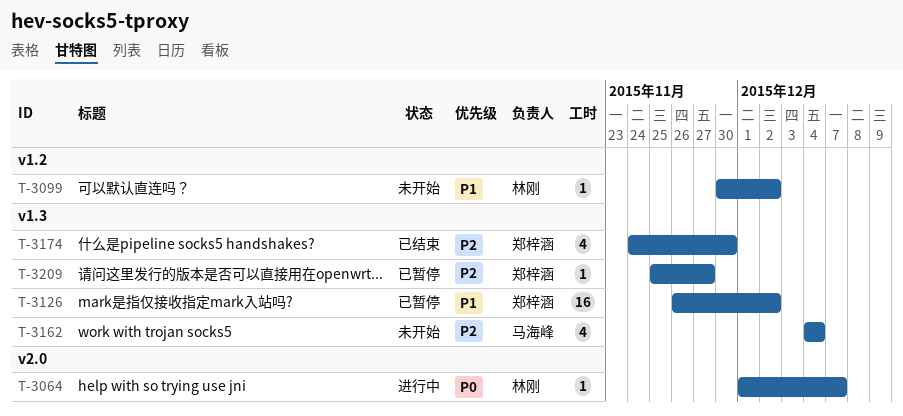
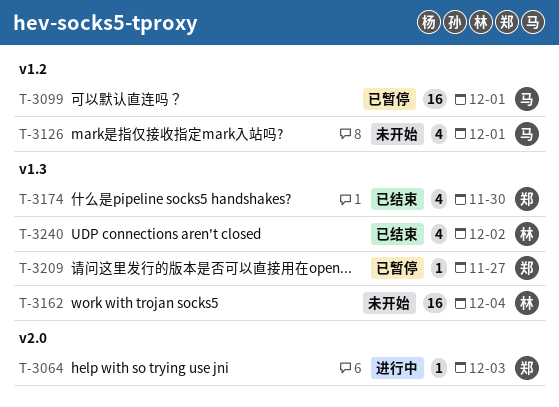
T-3064, owner: 林刚 -> 郑梓涵
T-3064, due: Dec 7 -> Dec 3
T-3099, status: 未开始 -> 已暂停
T-3099, owner: 林刚 -> 马海峰
T-3099, estimate: 1 -> 16
T-3099, due: Dec 2 -> Dec 1
T-3126, status: 已暂停 -> 未开始
T-3126, owner: 郑梓涵 -> 马海峰
T-3126, label: v1.3 -> v1.2
T-3126, estimate: 16 -> 4
T-3126, due: Dec 2 -> Dec 1
T-3162, owner: 马海峰 -> 林刚
T-3162, estimate: 4 -> 16
T-3240: none -> present

